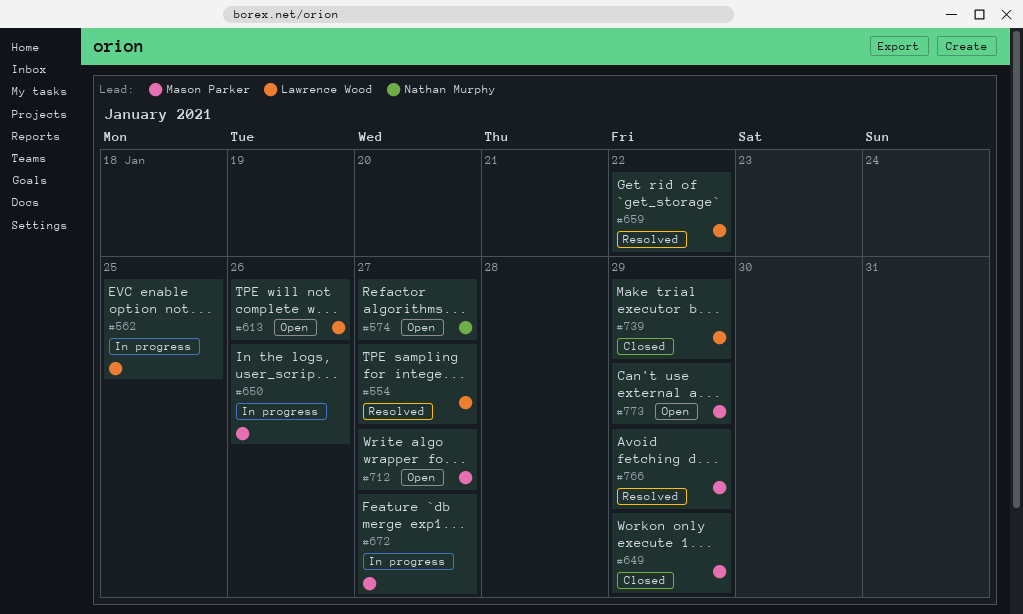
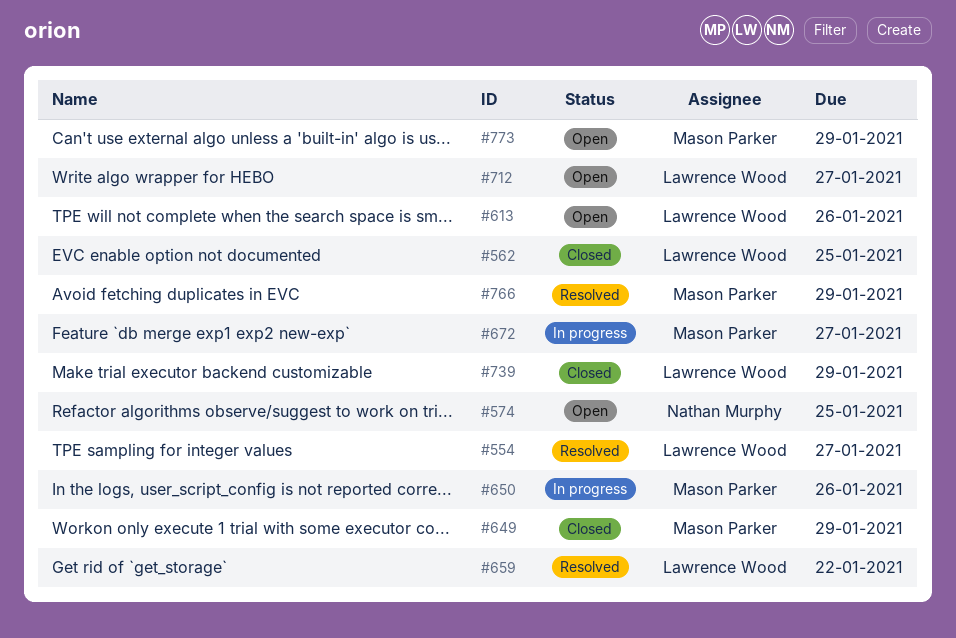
#562, status: In progress -> Closed
#574, due: Jan 27 -> Jan 25
#712, owner: Mason Parker -> Lawrence Wood

